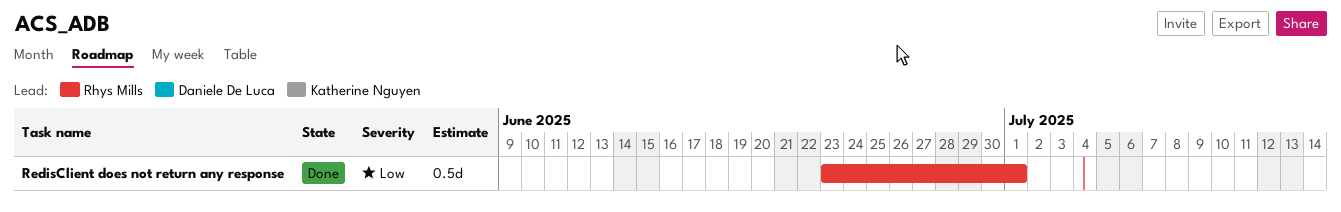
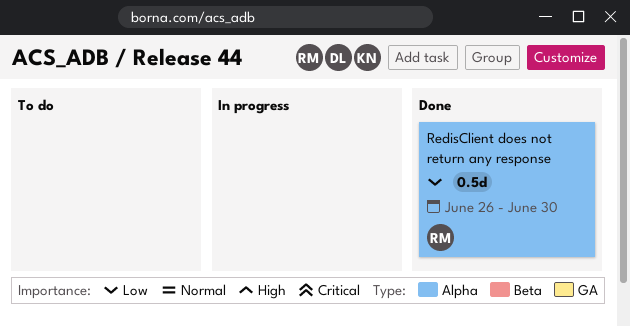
RedisClient does not return any response, start: Jun 23 -> Jun 26
RedisClient does not return any response, due: Jul 1 -> Jun 30

